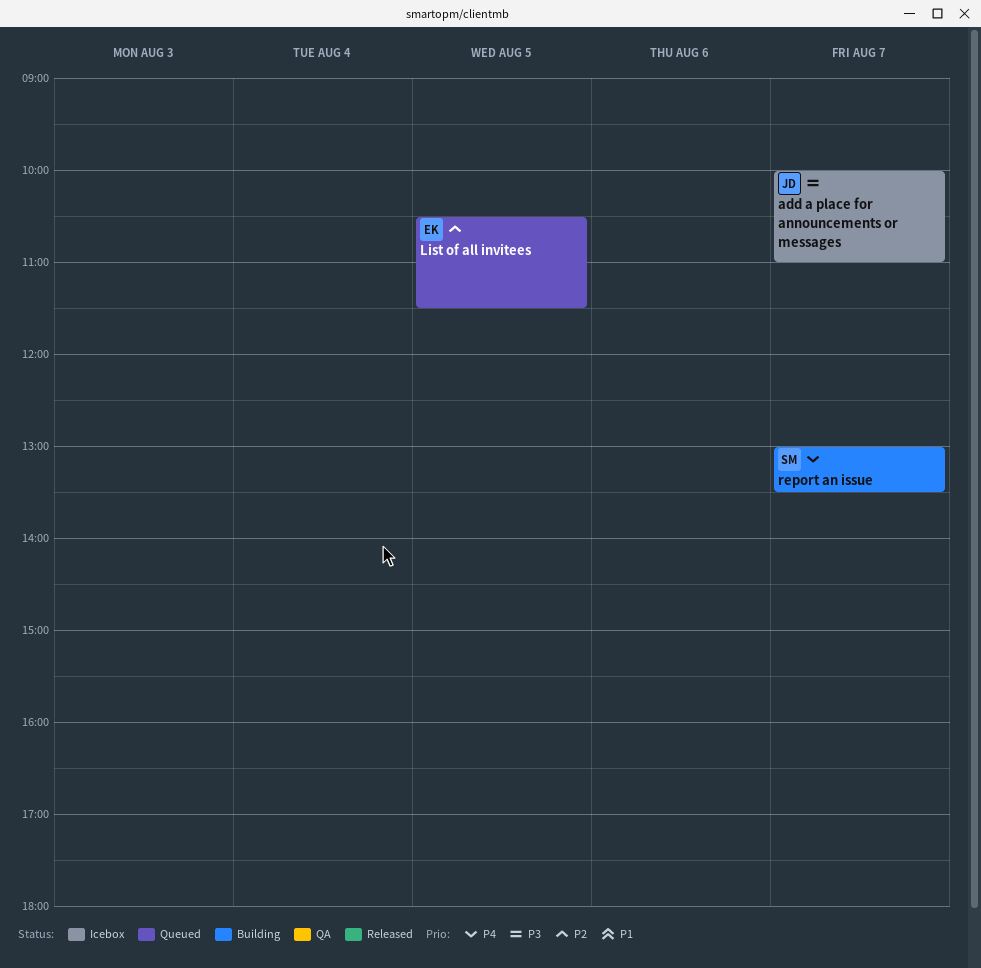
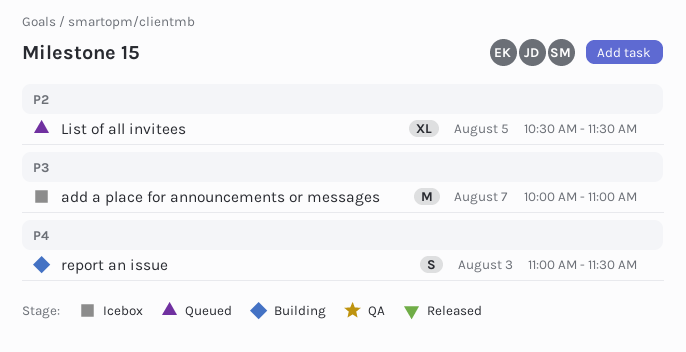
report an issue, day: Aug 7 -> Aug 3
report an issue, begins: 13:00 -> 11:00
report an issue, ends: 13:30 -> 11:30

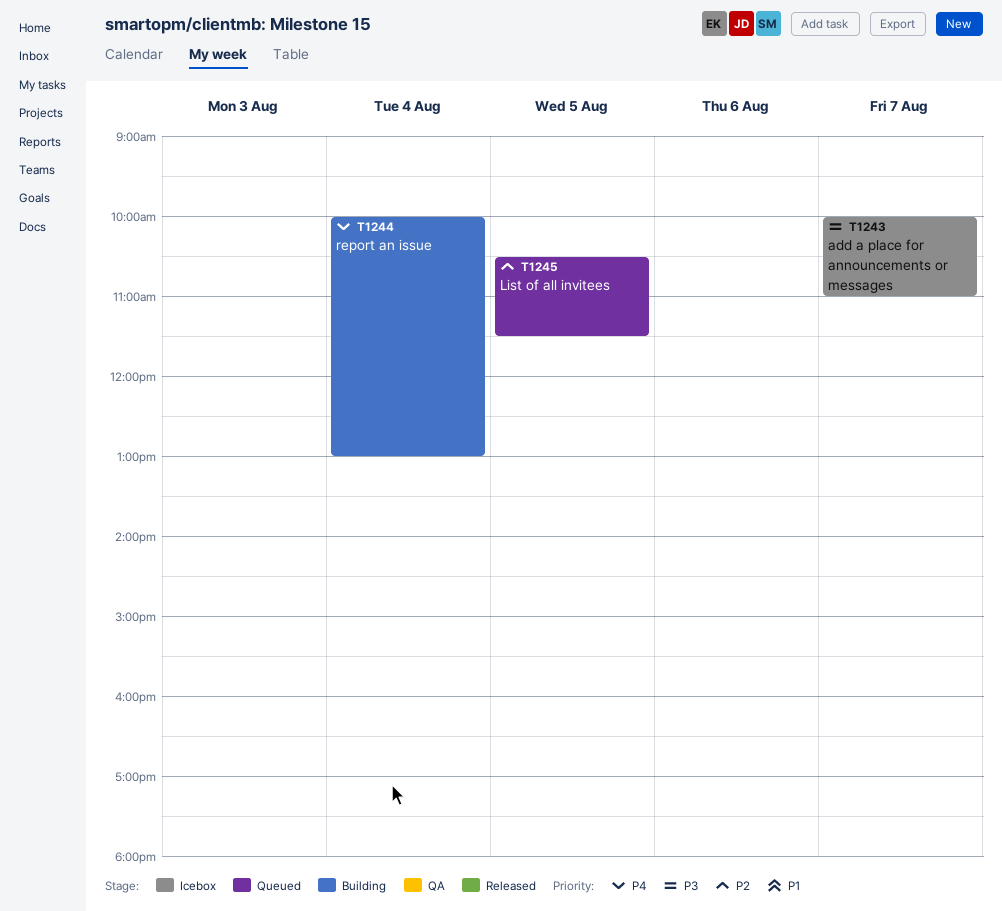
report an issue, day: Aug 3 -> Aug 4
report an issue, begins: 11:00 -> 10:00
report an issue, ends: 11:30 -> 13:00

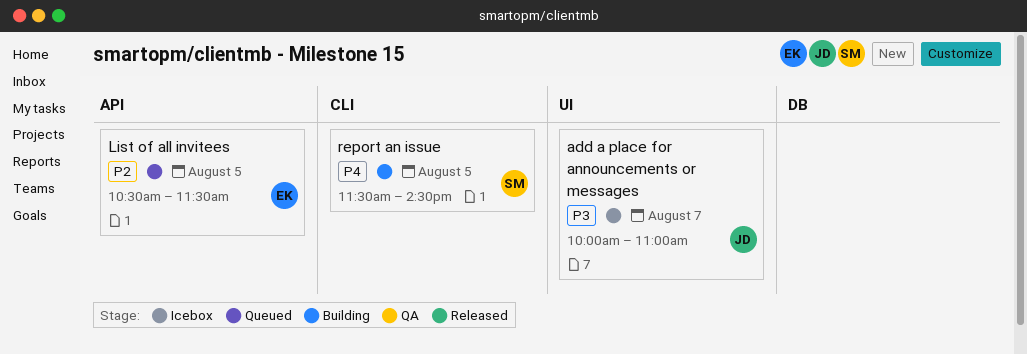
report an issue, day: Aug 4 -> Aug 5
report an issue, begins: 10:00 -> 11:30
report an issue, ends: 13:00 -> 14:30

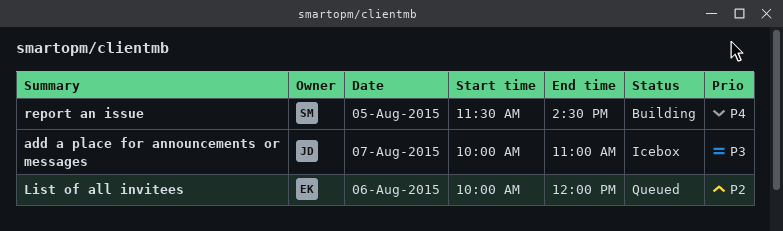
List of all invitees, day: Aug 5 -> Aug 6
List of all invitees, begins: 10:30 -> 10:00
List of all invitees, ends: 11:30 -> 12:00

